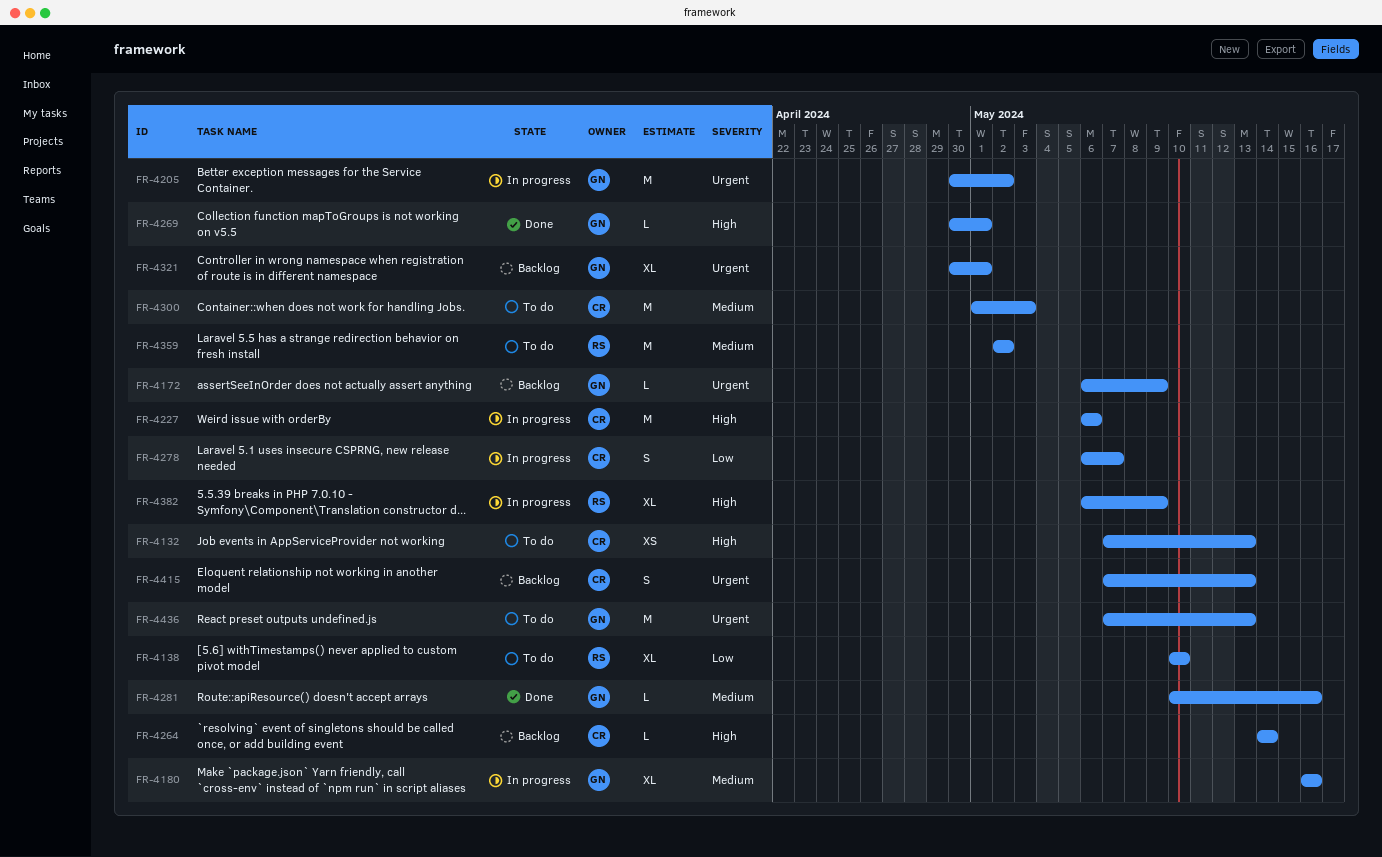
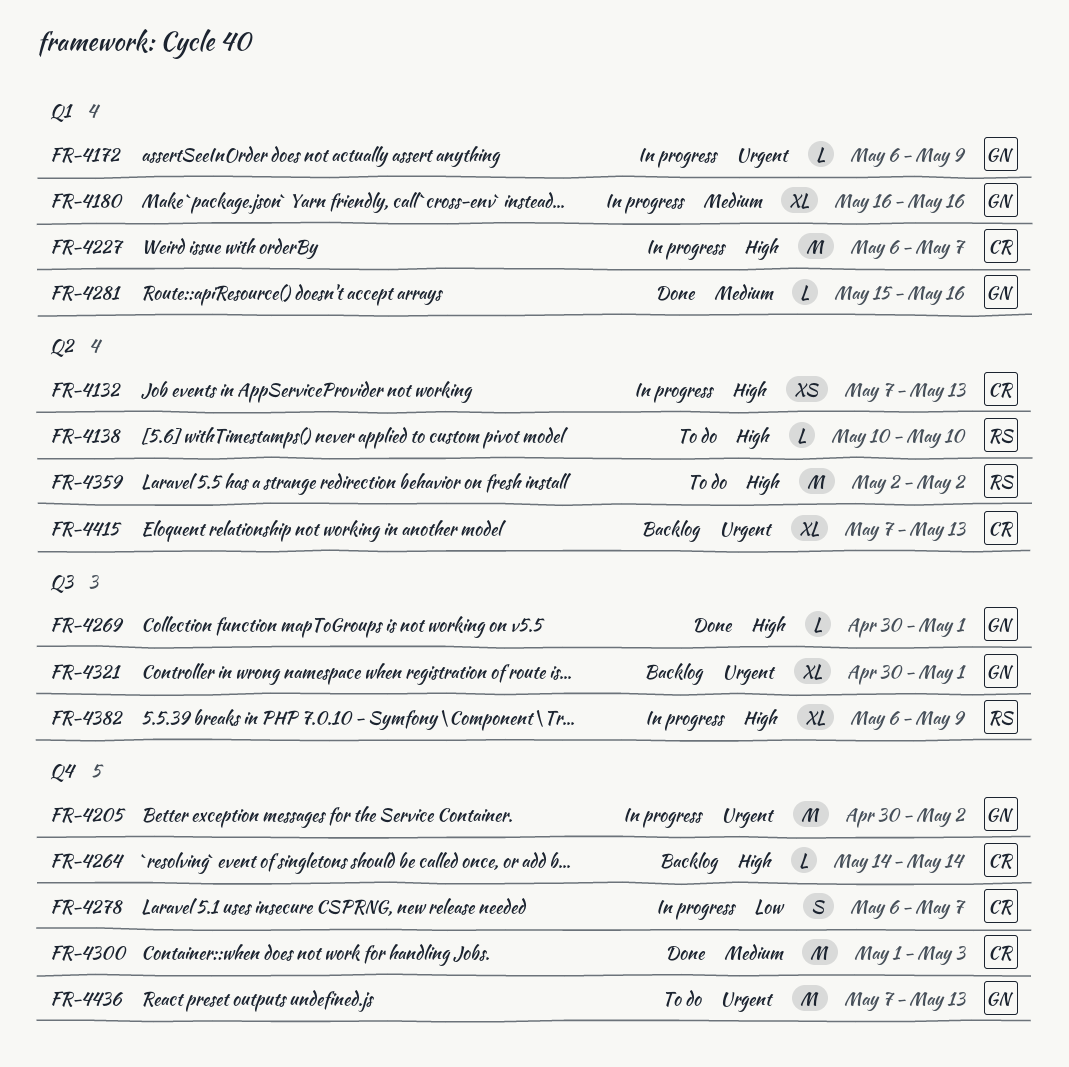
FR-4132, status: To do -> In progress
FR-4138, priority: Low -> High
FR-4138, estimate: XL -> L
FR-4172, status: Backlog -> In progress
FR-4227, due: May 6 -> May 7
FR-4281, start: May 10 -> May 15
FR-4300, status: To do -> Done
FR-4359, priority: Medium -> High
FR-4415, estimate: S -> XL

